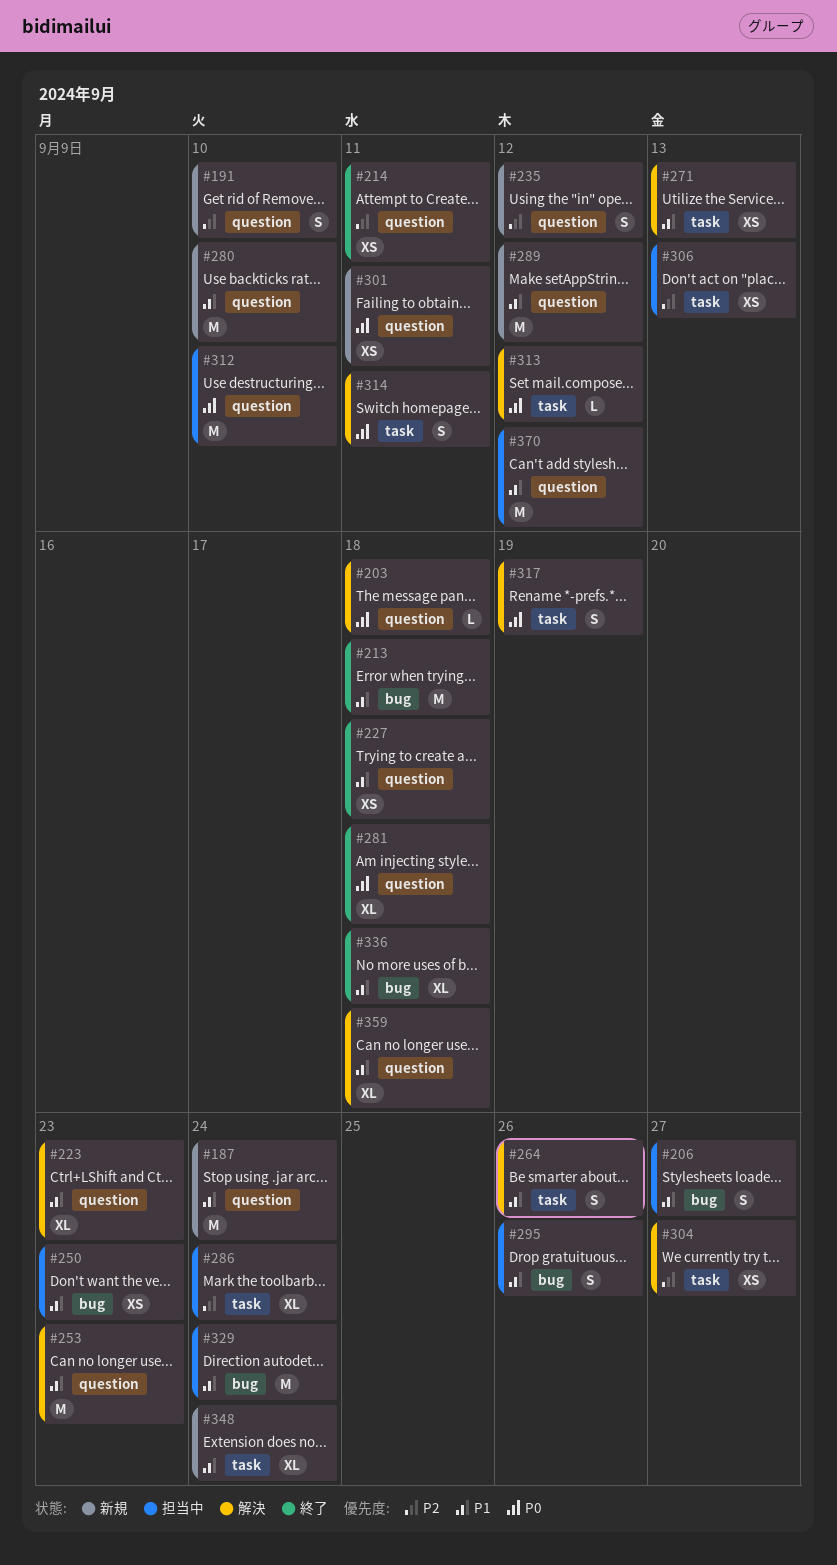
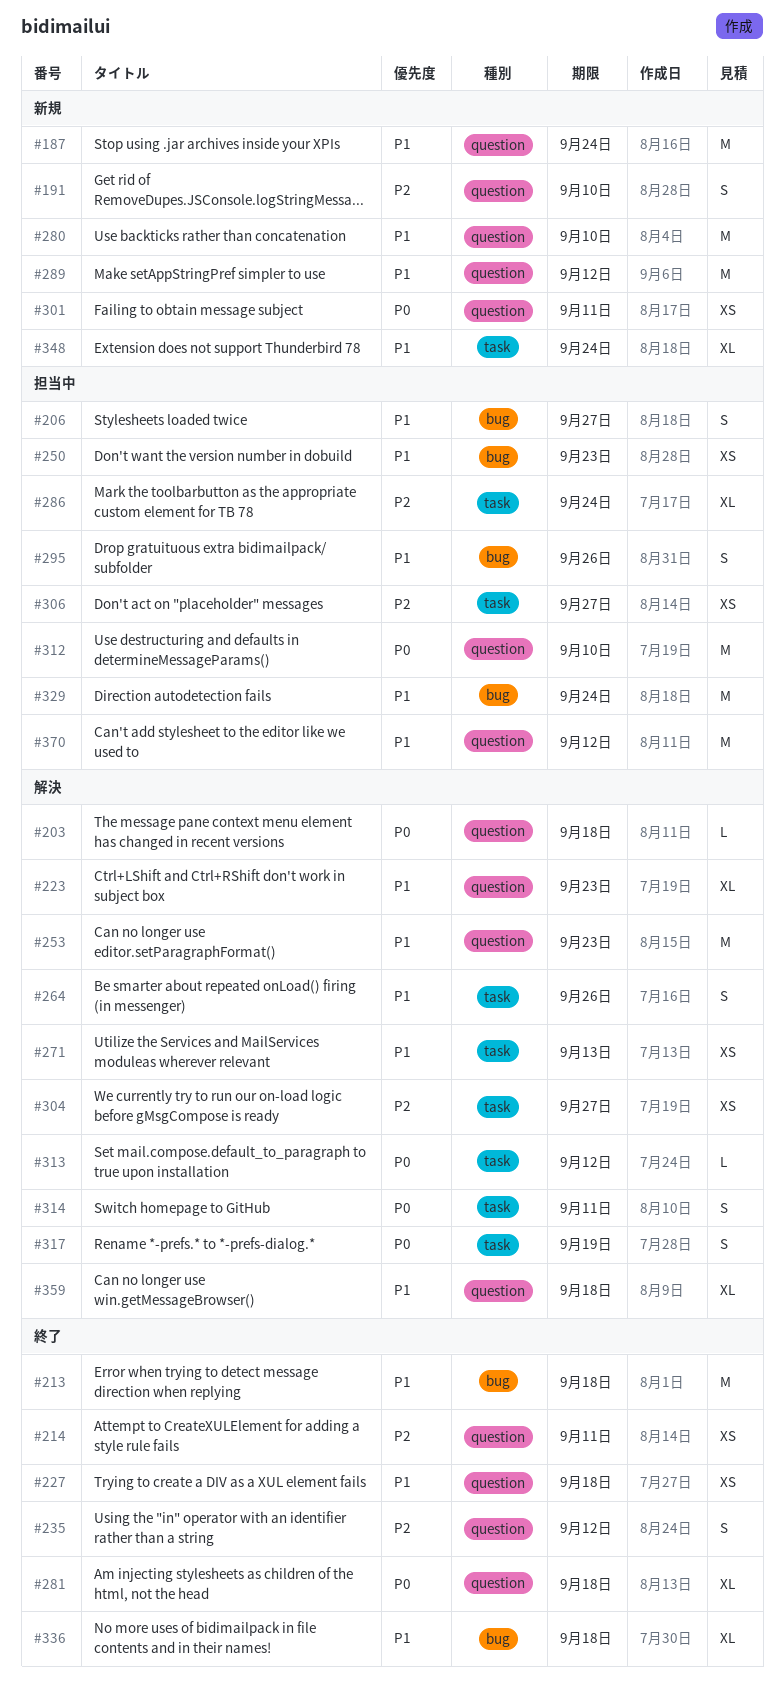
#235, status: 新規 -> 終了
#306, due: Sep 13 -> Sep 27

